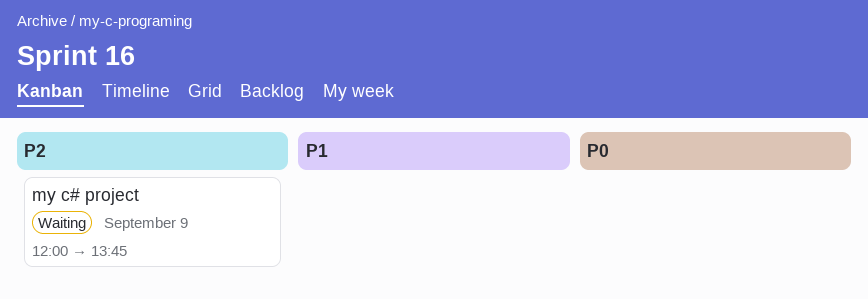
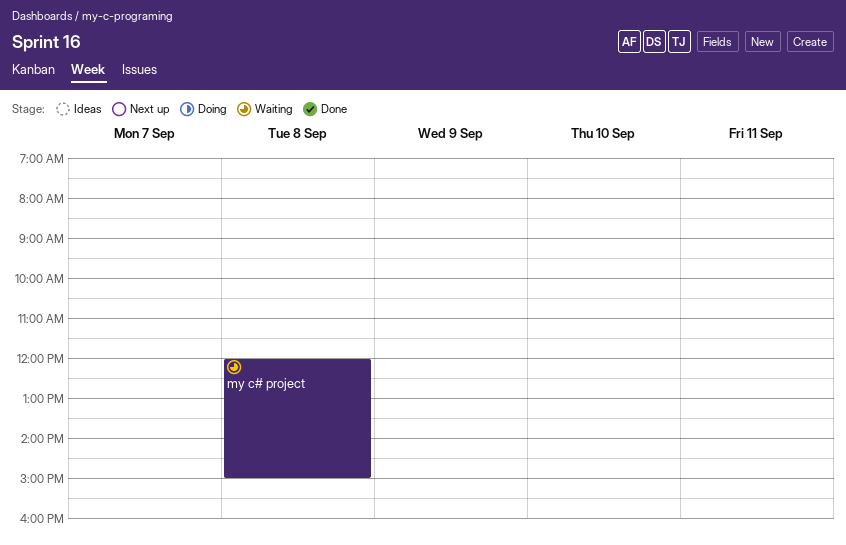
my c# project, day: Sep 9 -> Sep 8
my c# project, ends: 13:45 -> 15:00

